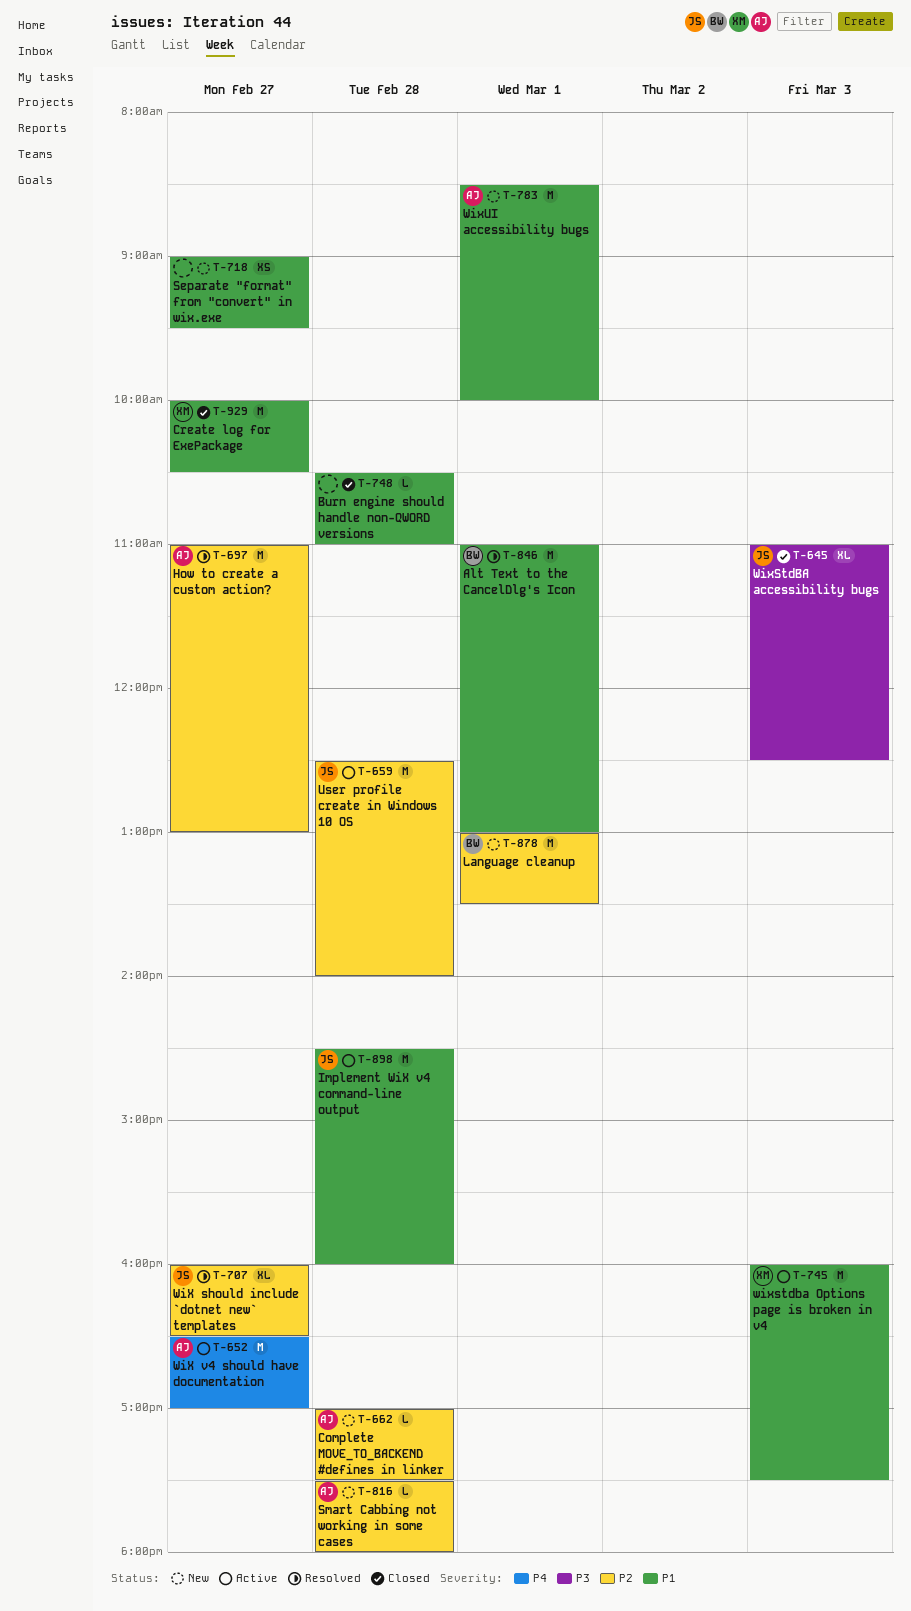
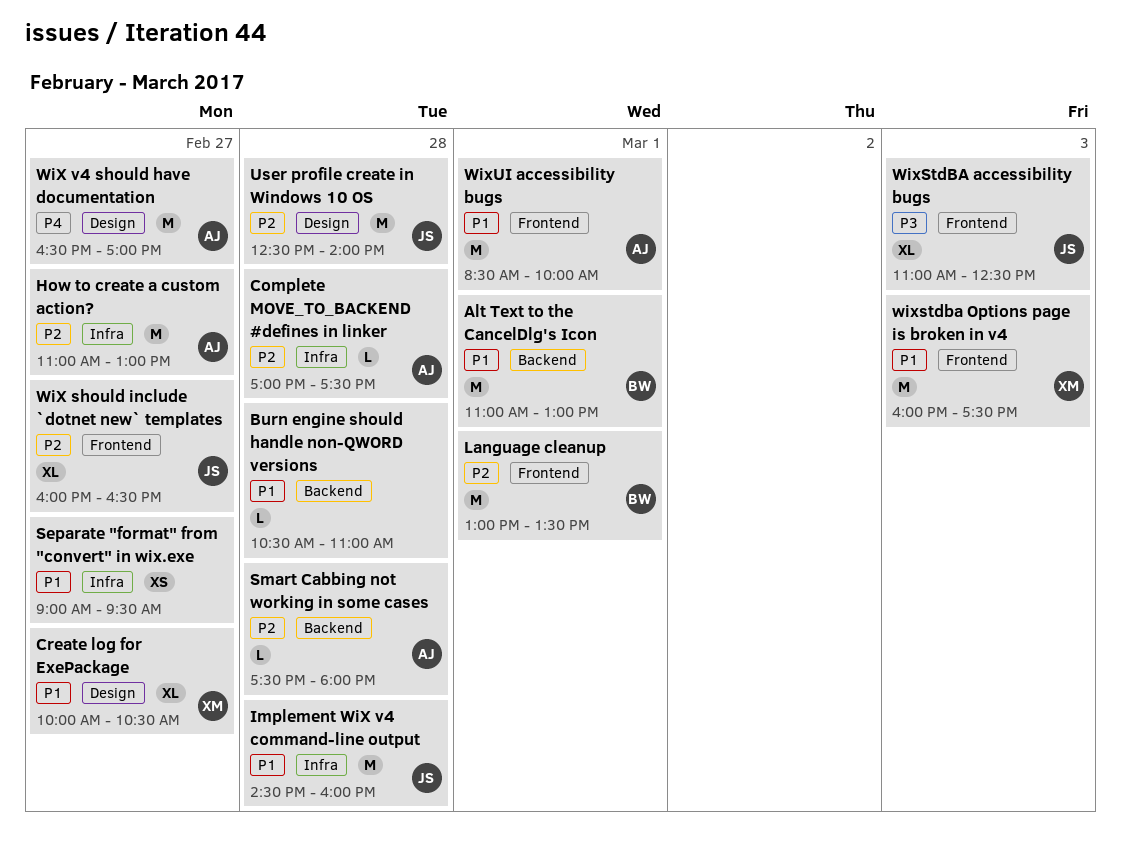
Create log for ExePackage, estimate: M -> XL

